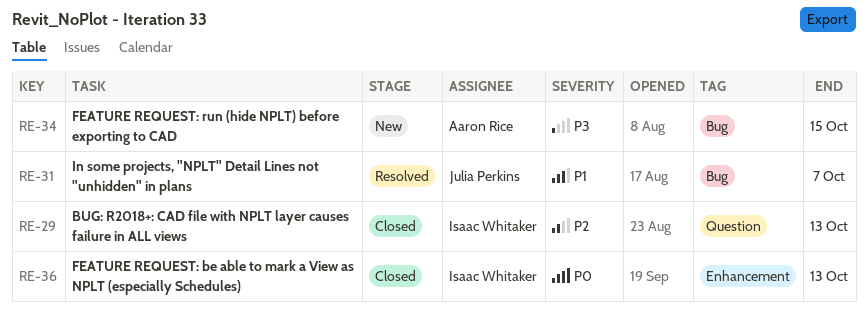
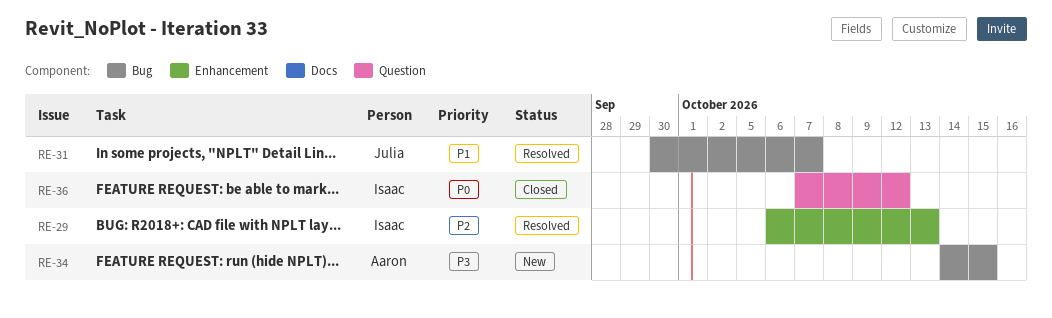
RE-29, status: Closed -> Resolved
RE-29, label: Question -> Enhancement
RE-36, label: Enhancement -> Question
RE-36, due: Oct 13 -> Oct 12

